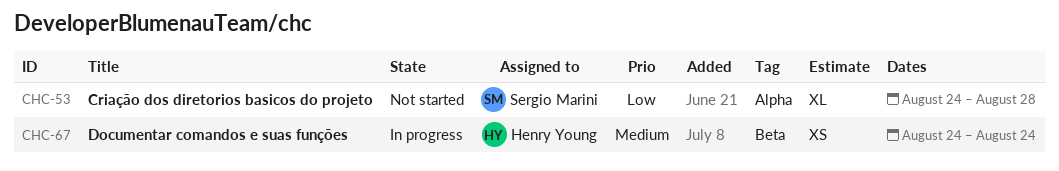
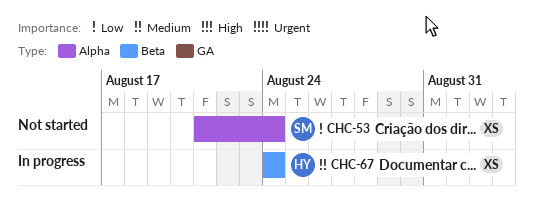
CHC-53, estimate: XL -> XS
CHC-53, start: Aug 24 -> Aug 21
CHC-53, due: Aug 28 -> Aug 24

